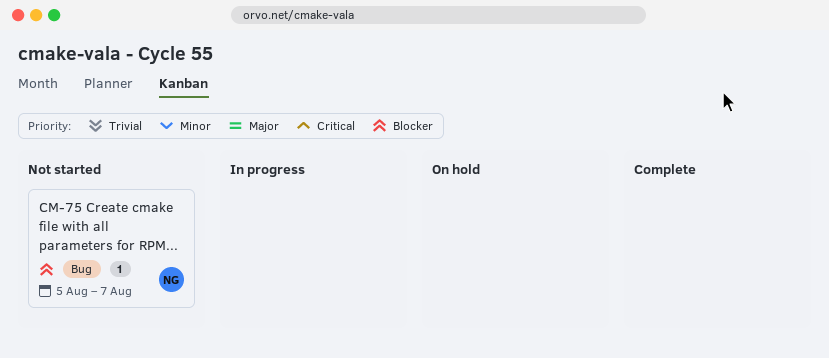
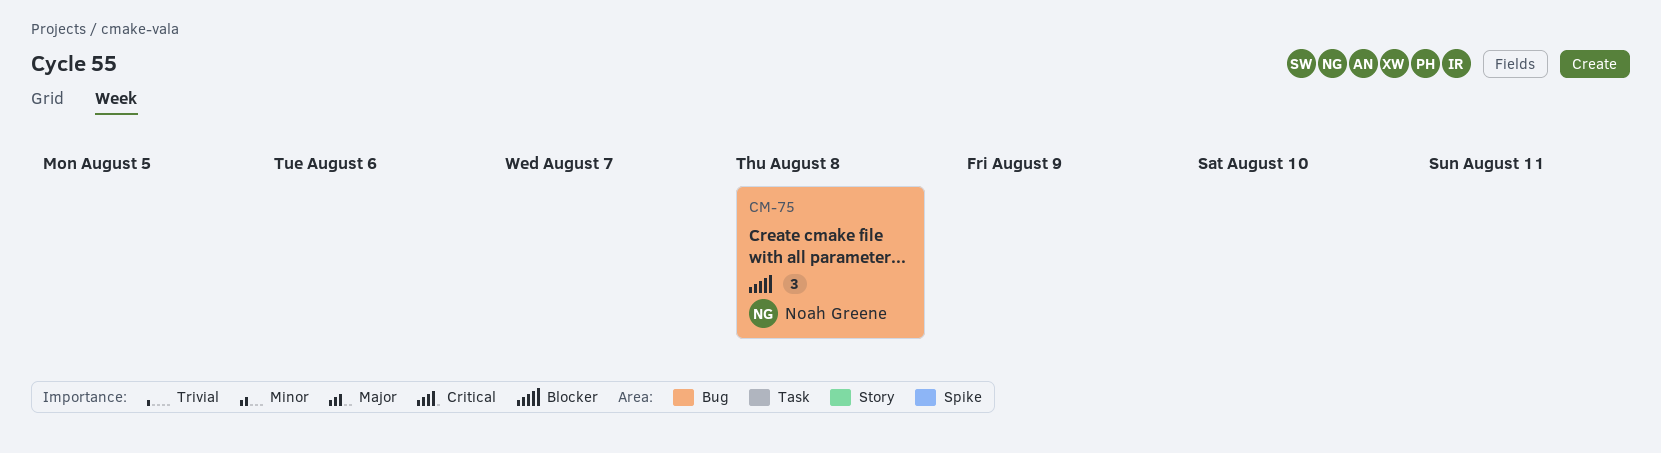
CM-75, estimate: 1 -> 3
CM-75, due: Aug 7 -> Aug 8

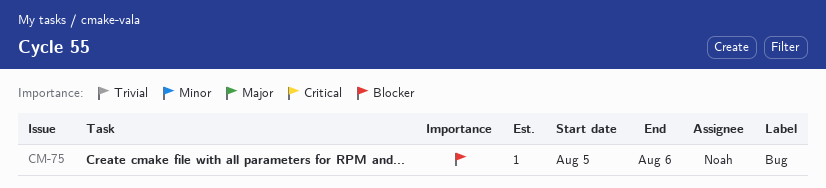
CM-75, estimate: 3 -> 1
CM-75, due: Aug 8 -> Aug 6

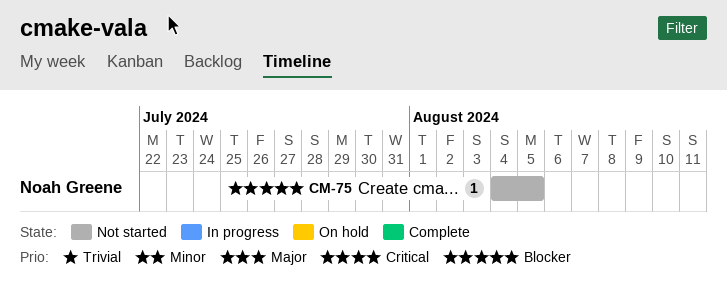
CM-75, start: Aug 5 -> Aug 4
CM-75, due: Aug 6 -> Aug 5

